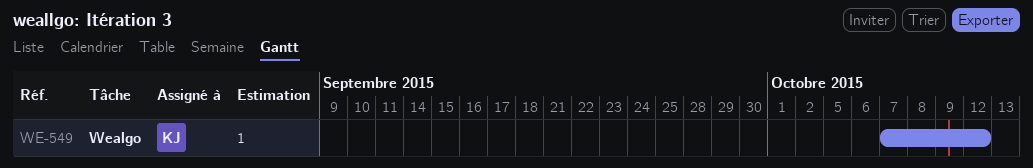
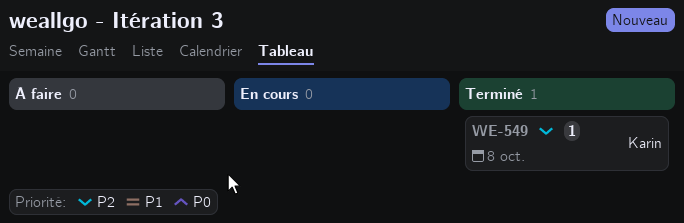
WE-549, due: Oct 12 -> Oct 8

